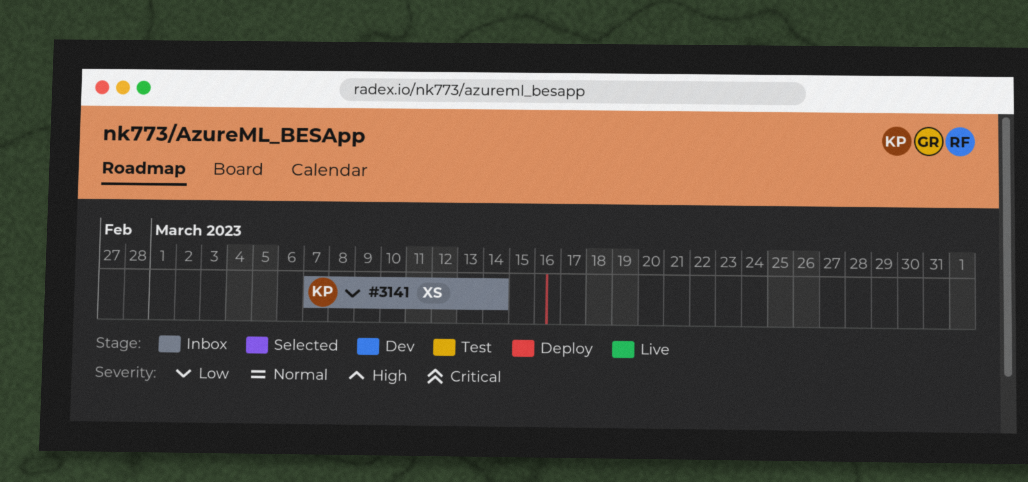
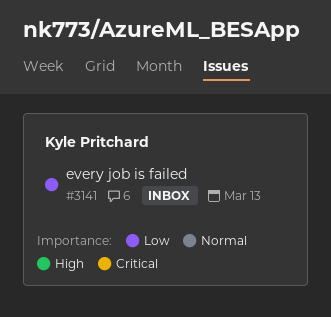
#3141, due: Mar 14 -> Mar 13

